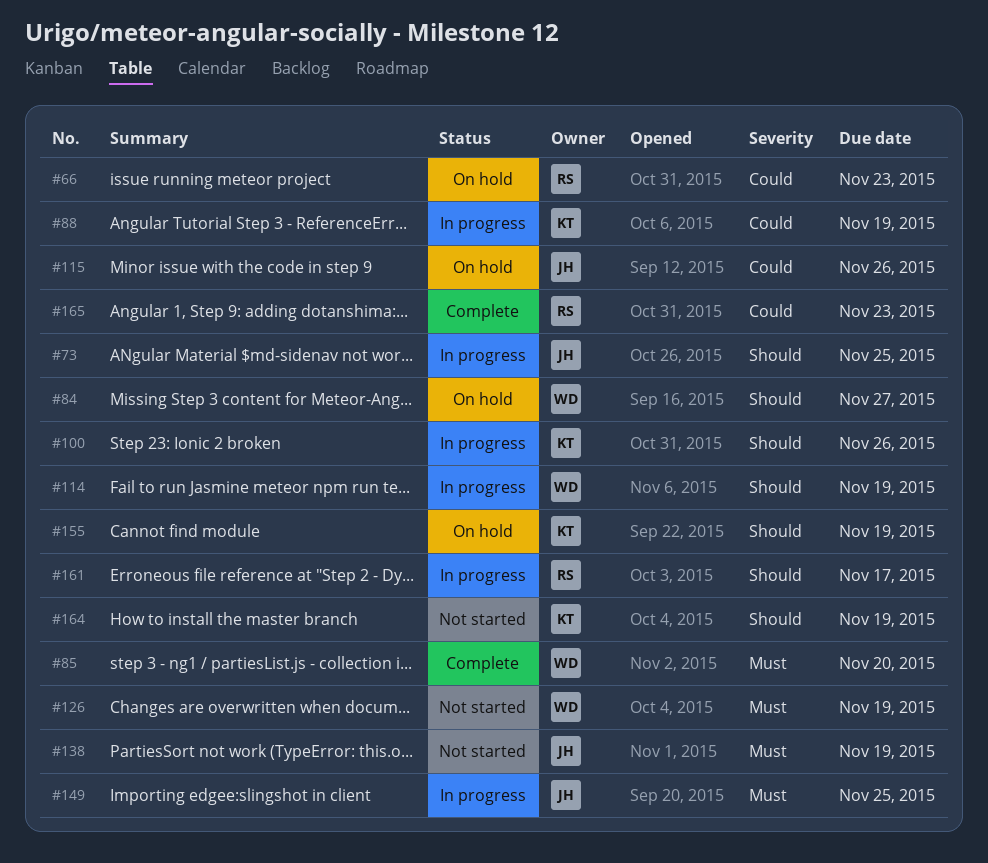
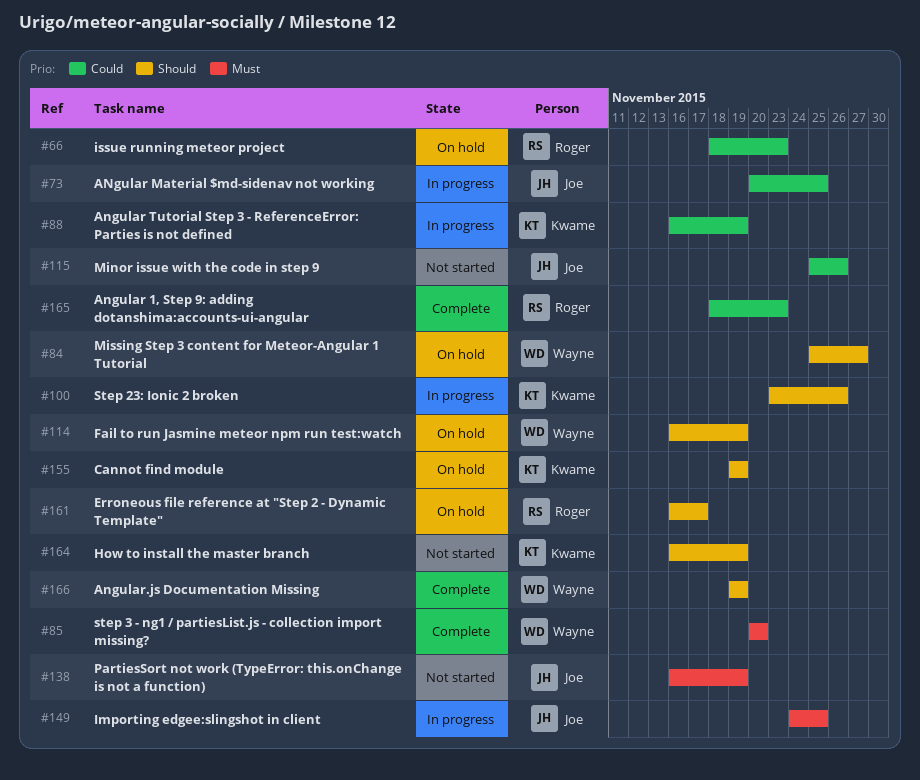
#73, priority: Should -> Could
#114, status: In progress -> On hold
#115, status: On hold -> Not started
#126: present -> none
#161, status: In progress -> On hold
#166: none -> present

